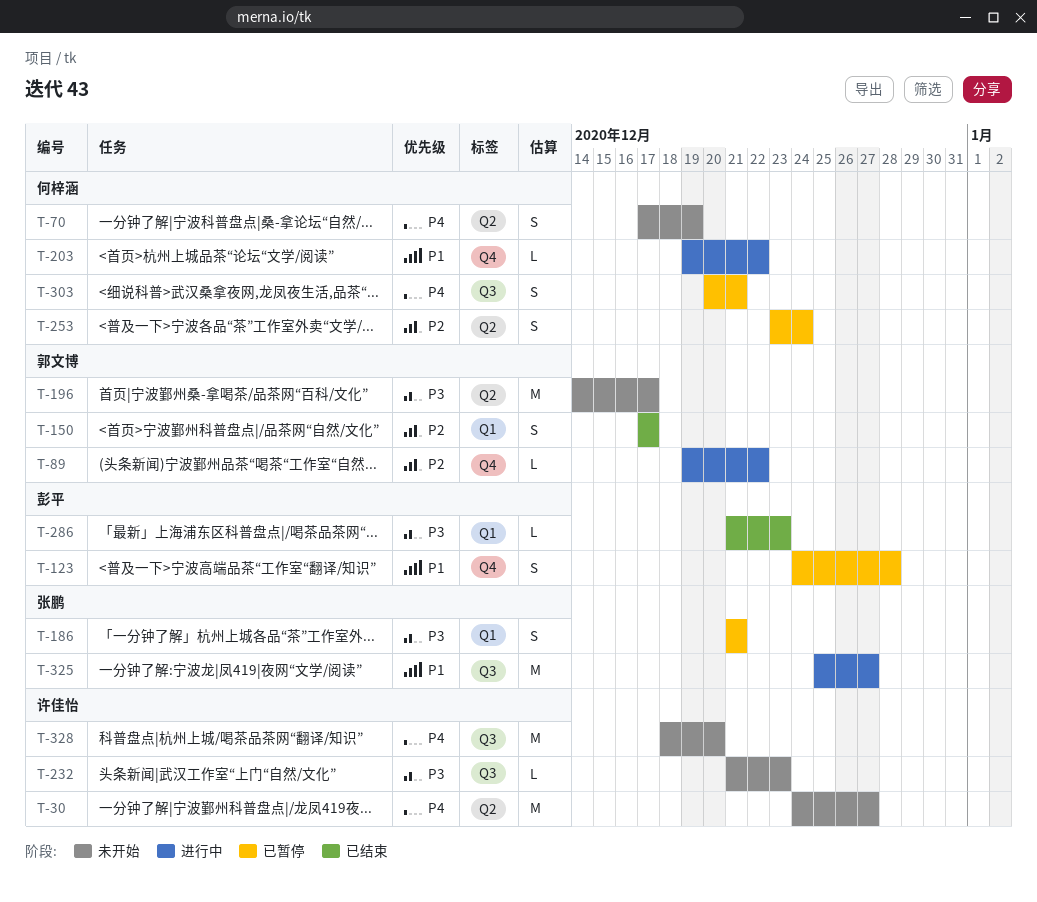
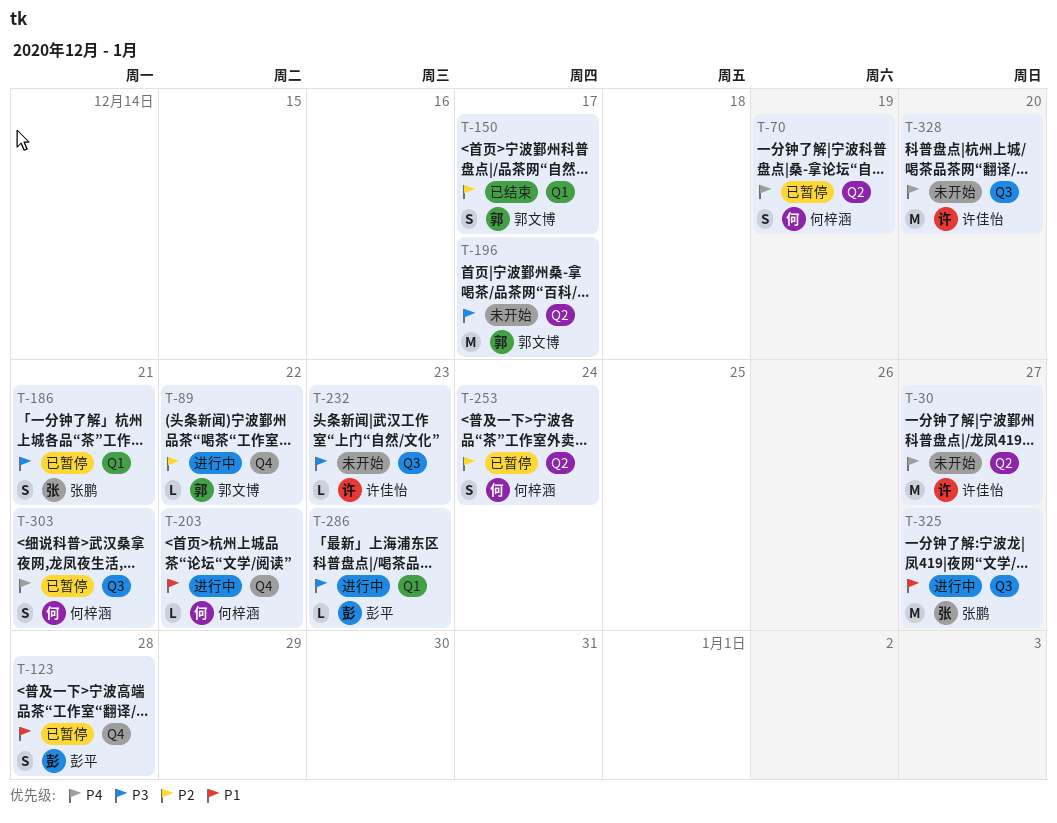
T-70, status: 未开始 -> 已暂停
T-286, status: 已结束 -> 进行中

